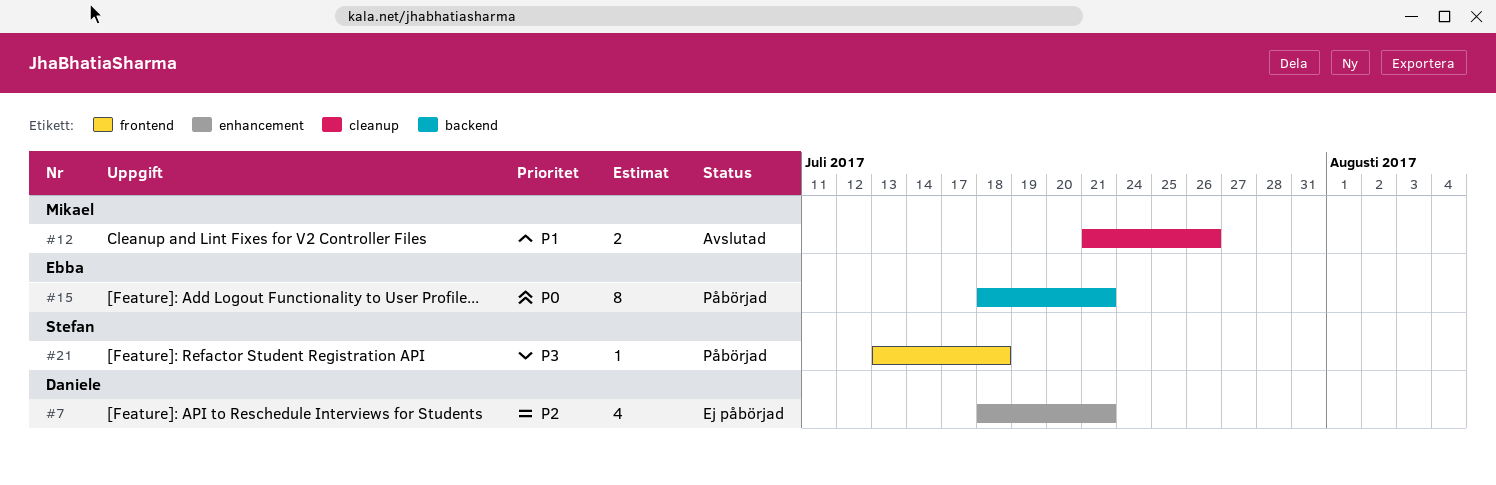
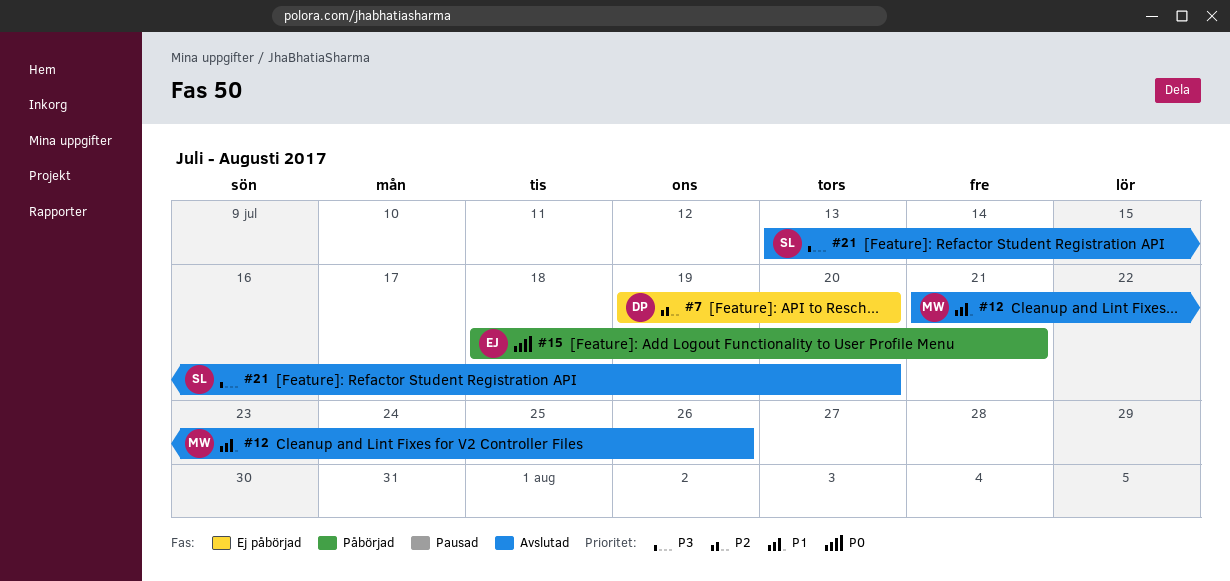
#7, start: Jul 18 -> Jul 19
#7, due: Jul 21 -> Jul 20
#21, status: Påbörjad -> Avslutad
#21, due: Jul 18 -> Jul 20

